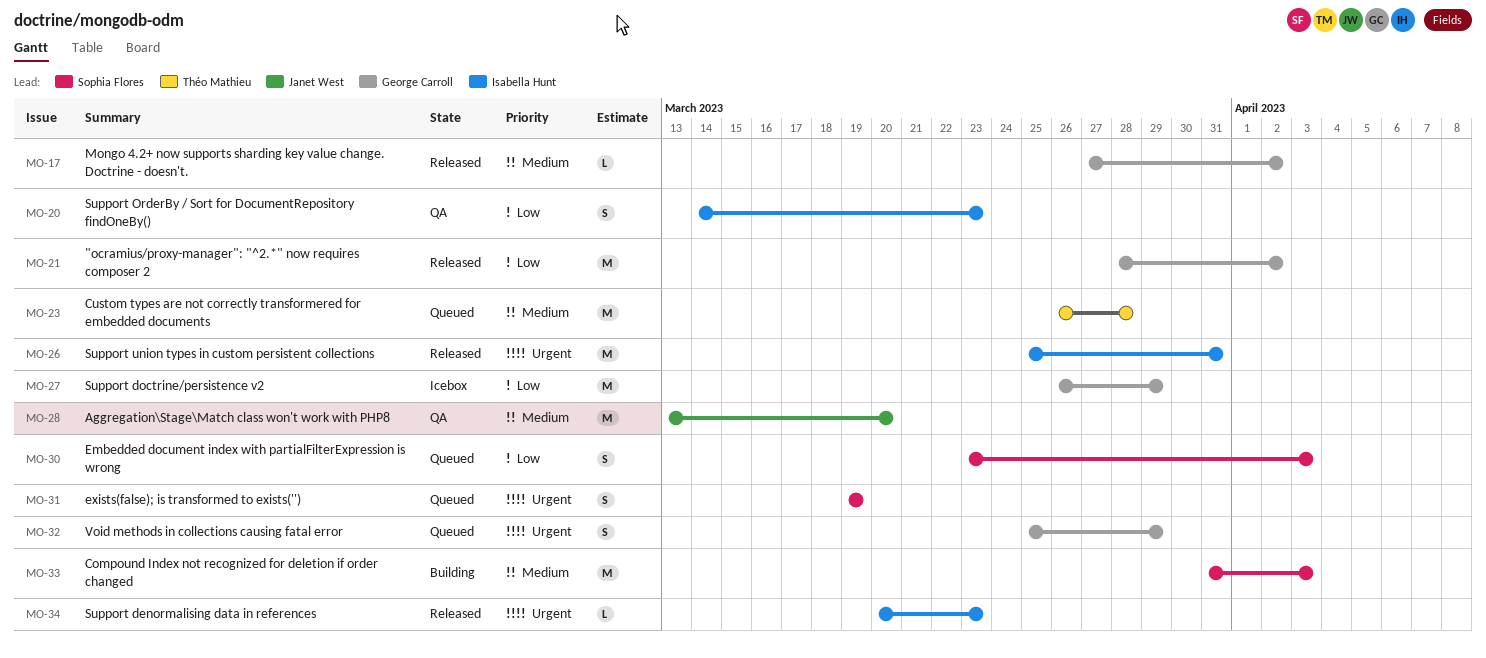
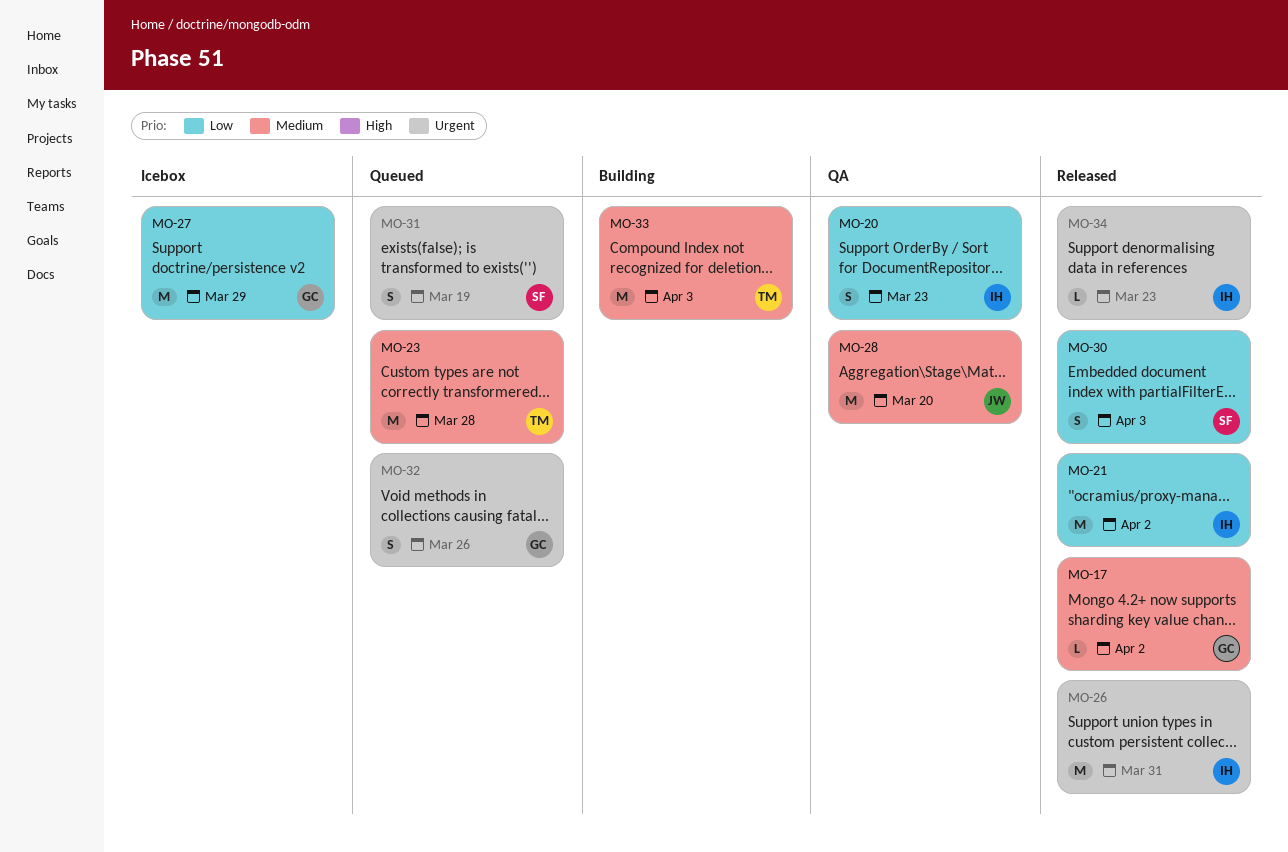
MO-21, owner: George Carroll -> Isabella Hunt
MO-30, status: Queued -> Released
MO-32, due: Mar 29 -> Mar 26
MO-33, owner: Sophia Flores -> Théo Mathieu

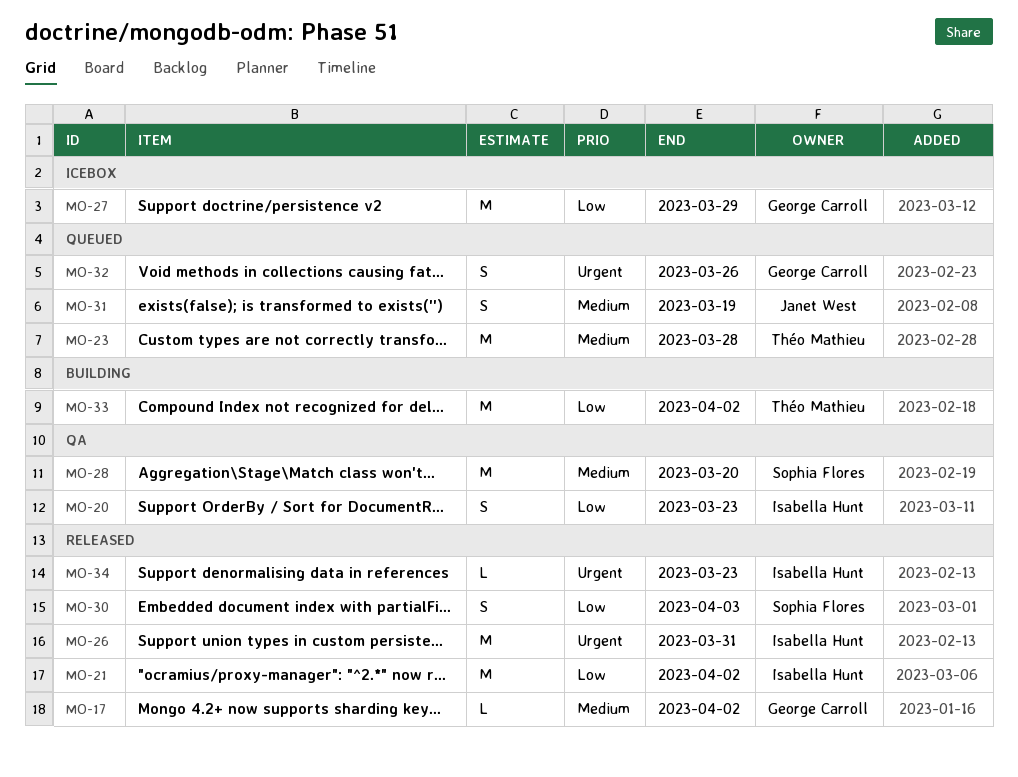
MO-28, owner: Janet West -> Sophia Flores
MO-31, owner: Sophia Flores -> Janet West
MO-31, priority: Urgent -> Medium
MO-33, priority: Medium -> Low
MO-33, due: Apr 3 -> Apr 2

